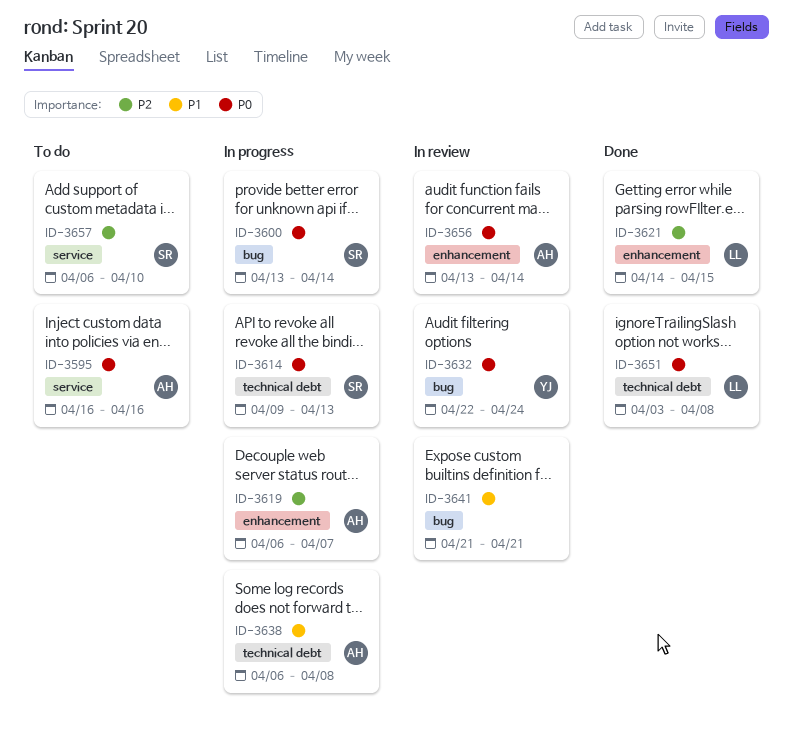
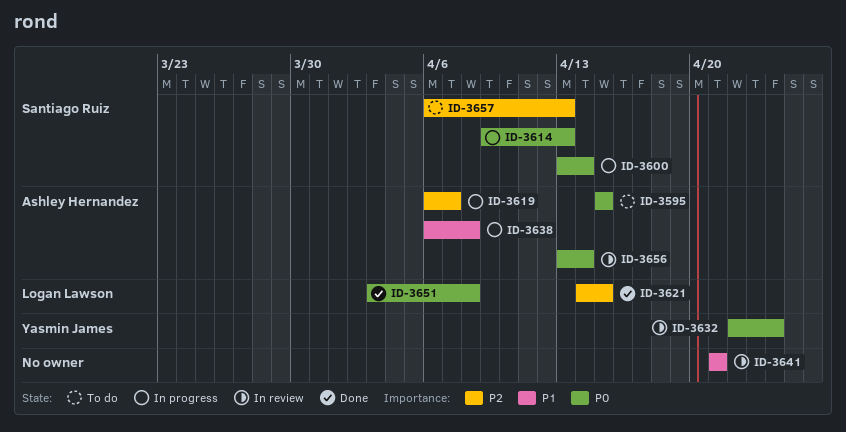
ID-3595, start: Apr 16 -> Apr 15
ID-3595, due: Apr 16 -> Apr 15
ID-3657, due: Apr 10 -> Apr 13

